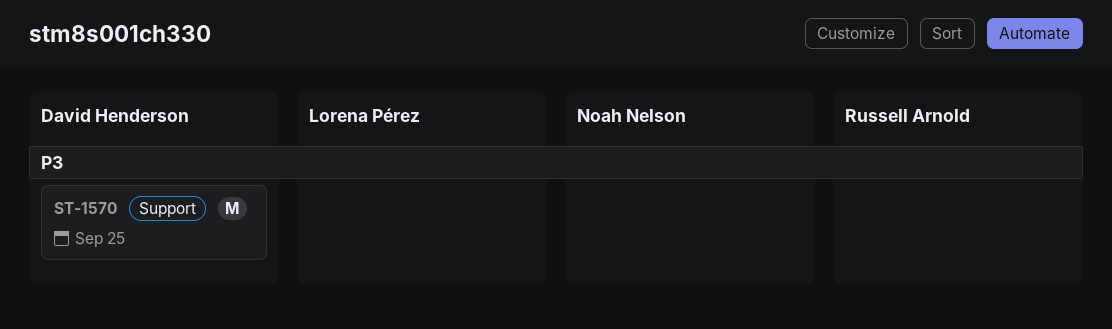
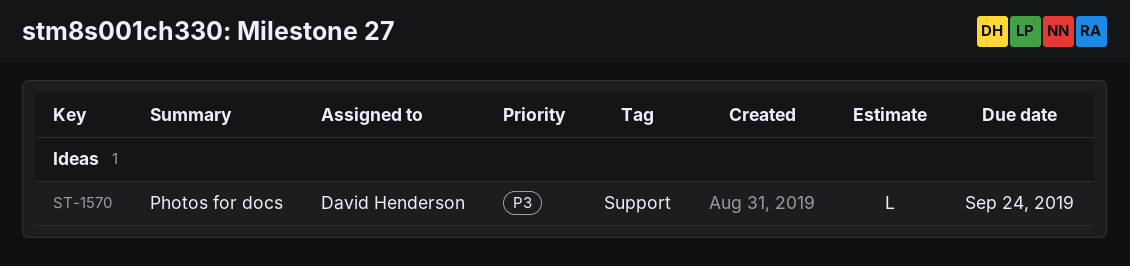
ST-1570, estimate: M -> L
ST-1570, due: Sep 25 -> Sep 24

